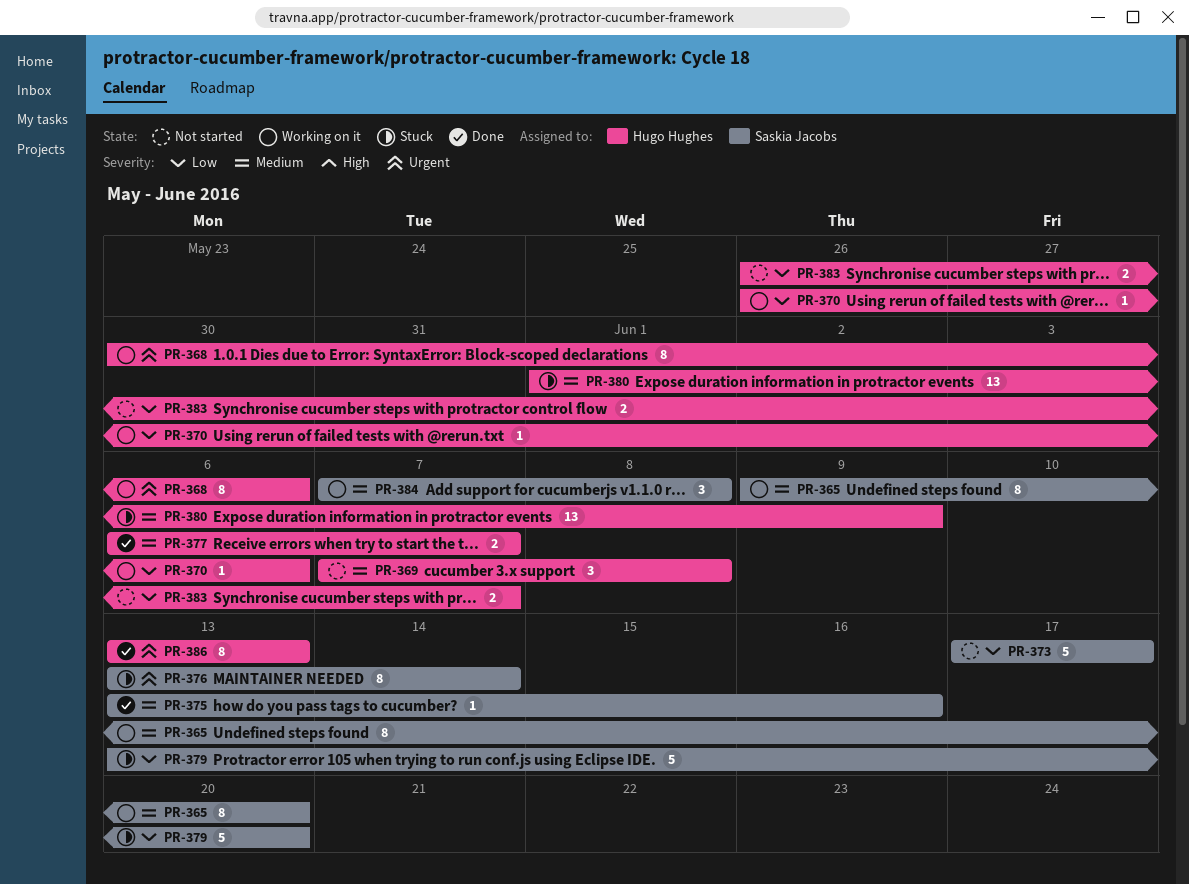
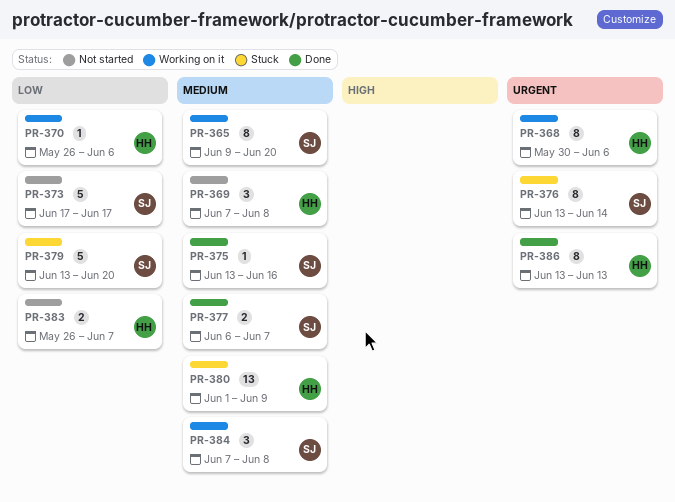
PR-377, owner: Hugo Hughes -> Saskia Jacobs

